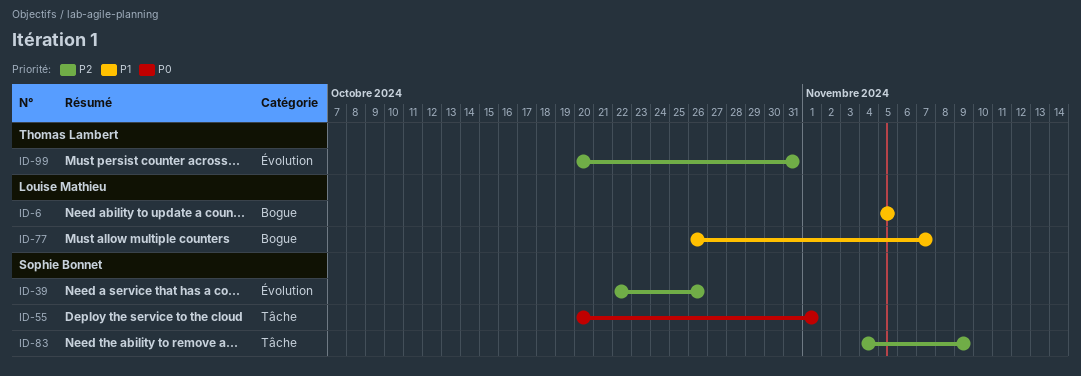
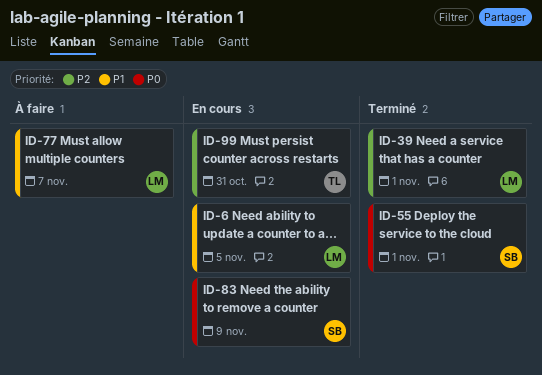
ID-39, owner: Sophie Bonnet -> Louise Mathieu
ID-39, due: Oct 26 -> Nov 1
ID-83, priority: P2 -> P0

